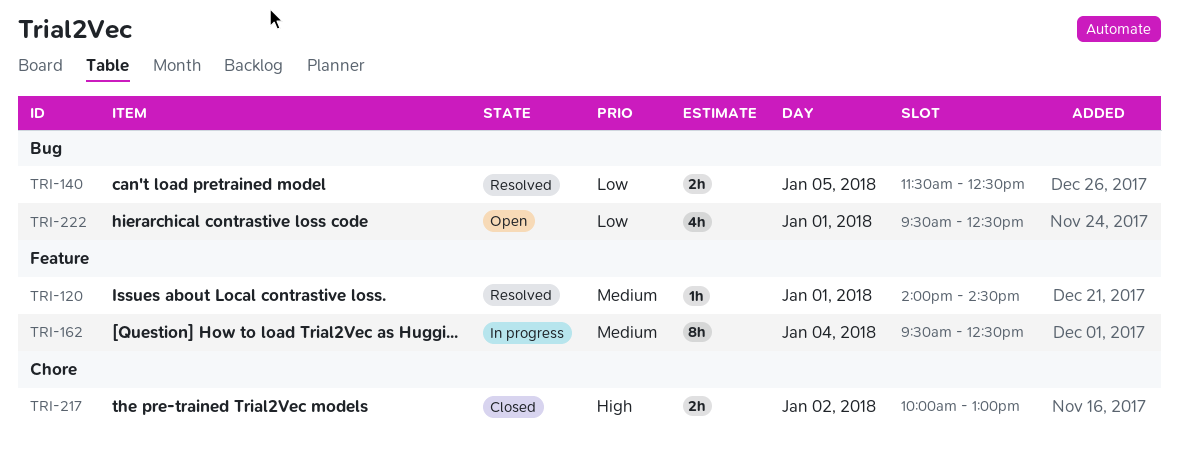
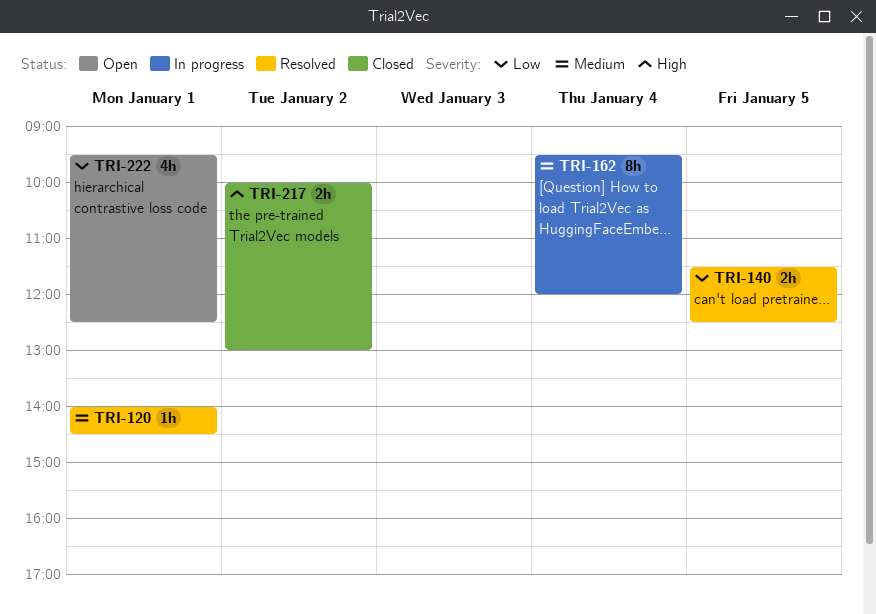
TRI-162, ends: 12:30 -> 12:00

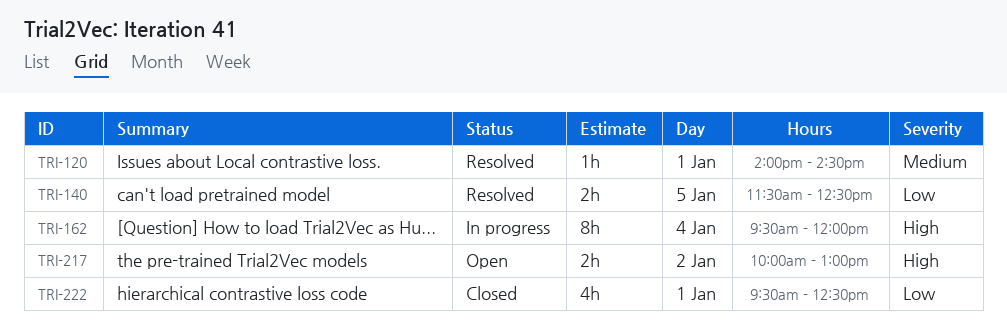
TRI-162, priority: Medium -> High
TRI-217, status: Closed -> Open
TRI-222, status: Open -> Closed

